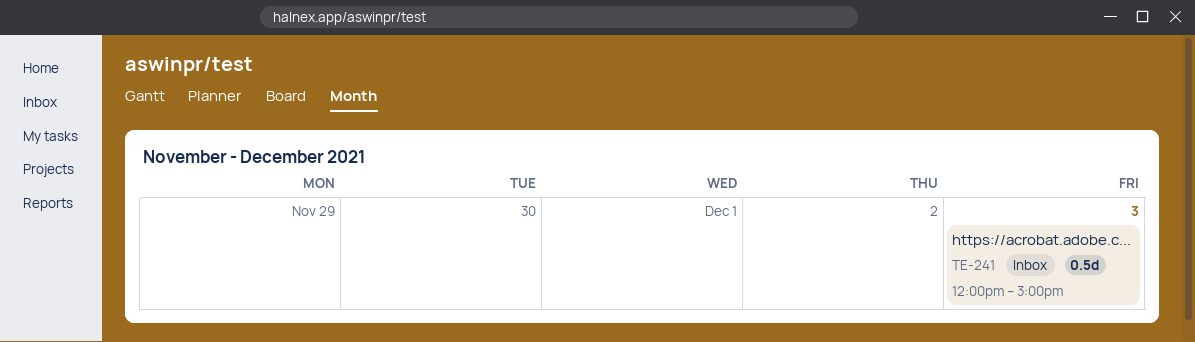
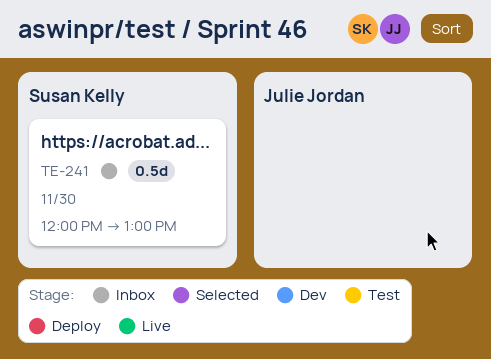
TE-241, day: Dec 3 -> Nov 30
TE-241, ends: 15:00 -> 13:00

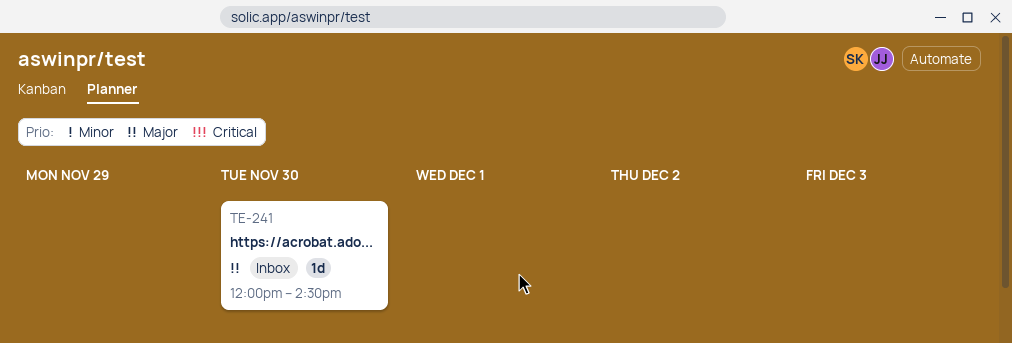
TE-241, estimate: 0.5d -> 1d
TE-241, ends: 13:00 -> 14:30

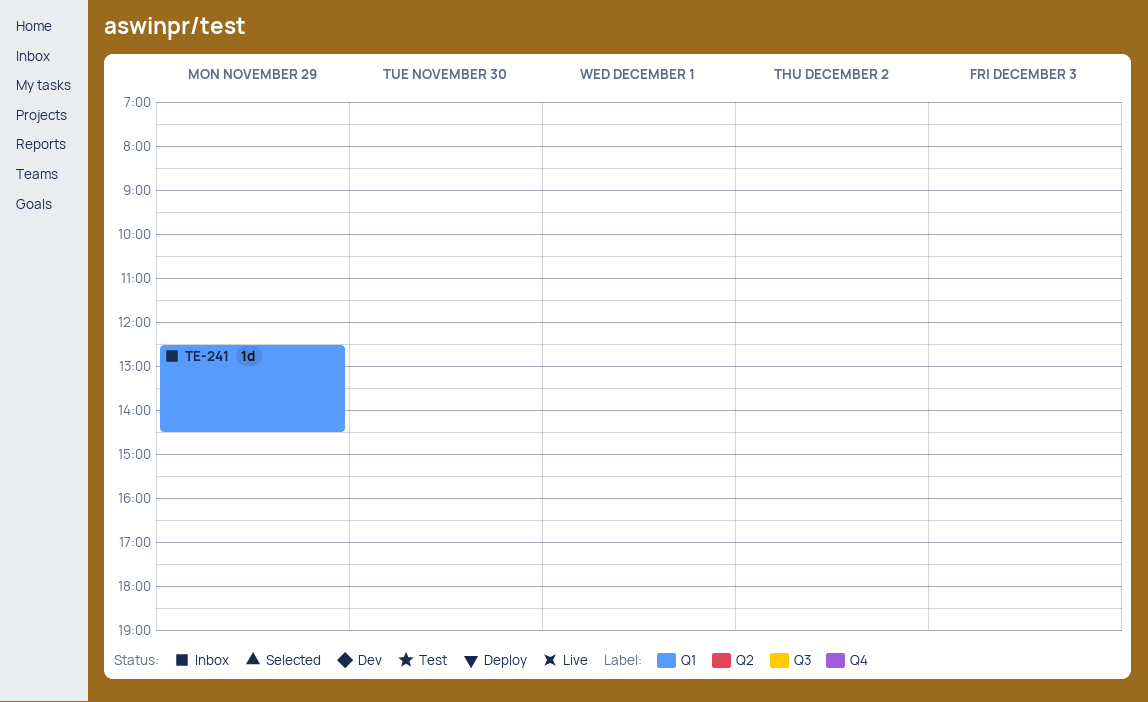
TE-241, day: Nov 30 -> Nov 29
TE-241, begins: 12:00 -> 12:30

